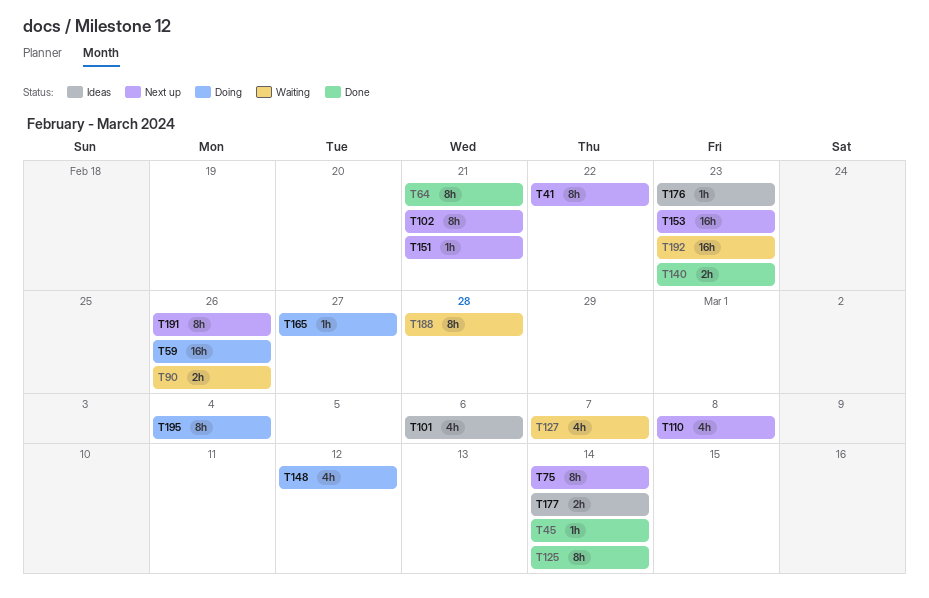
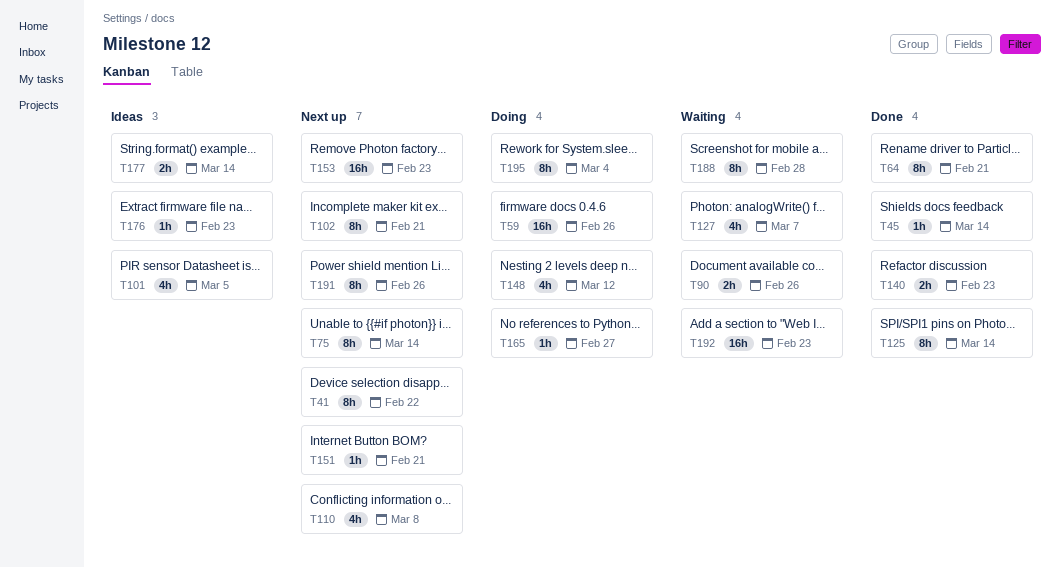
T101, due: Mar 6 -> Mar 5

